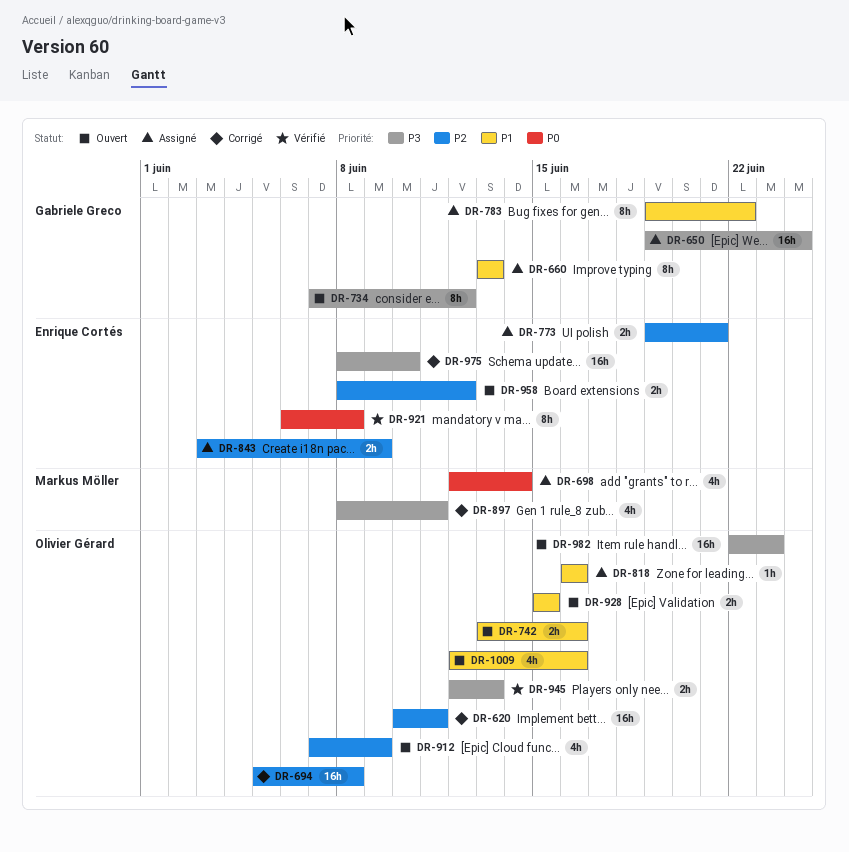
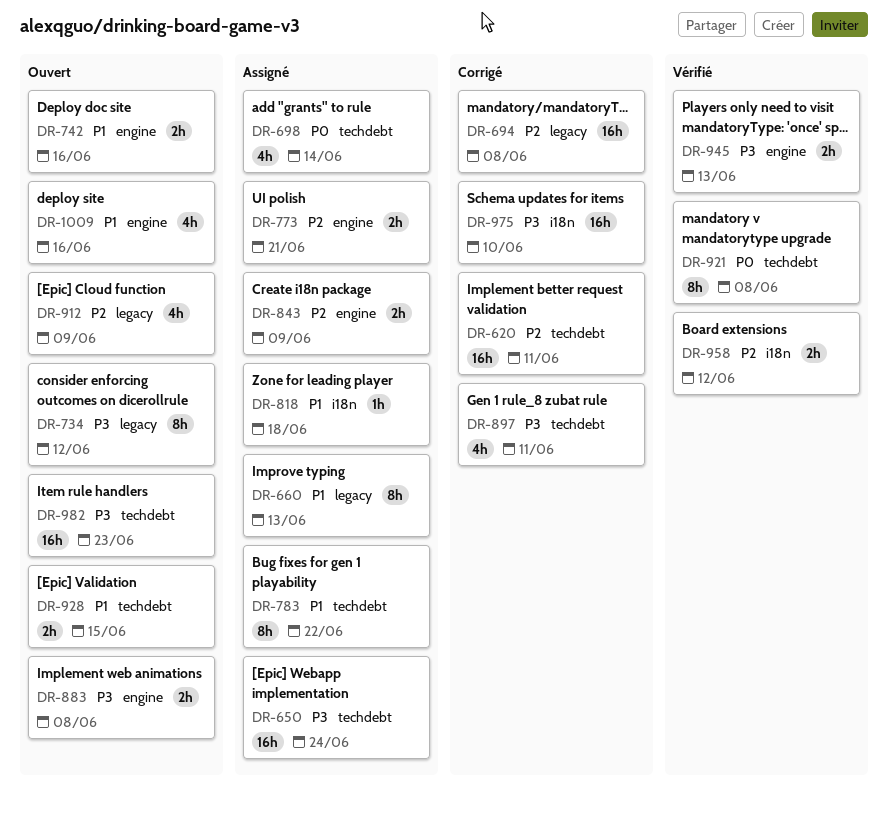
DR-818, due: Jun 16 -> Jun 18
DR-883: none -> present
DR-958, status: Ouvert -> Vérifié

